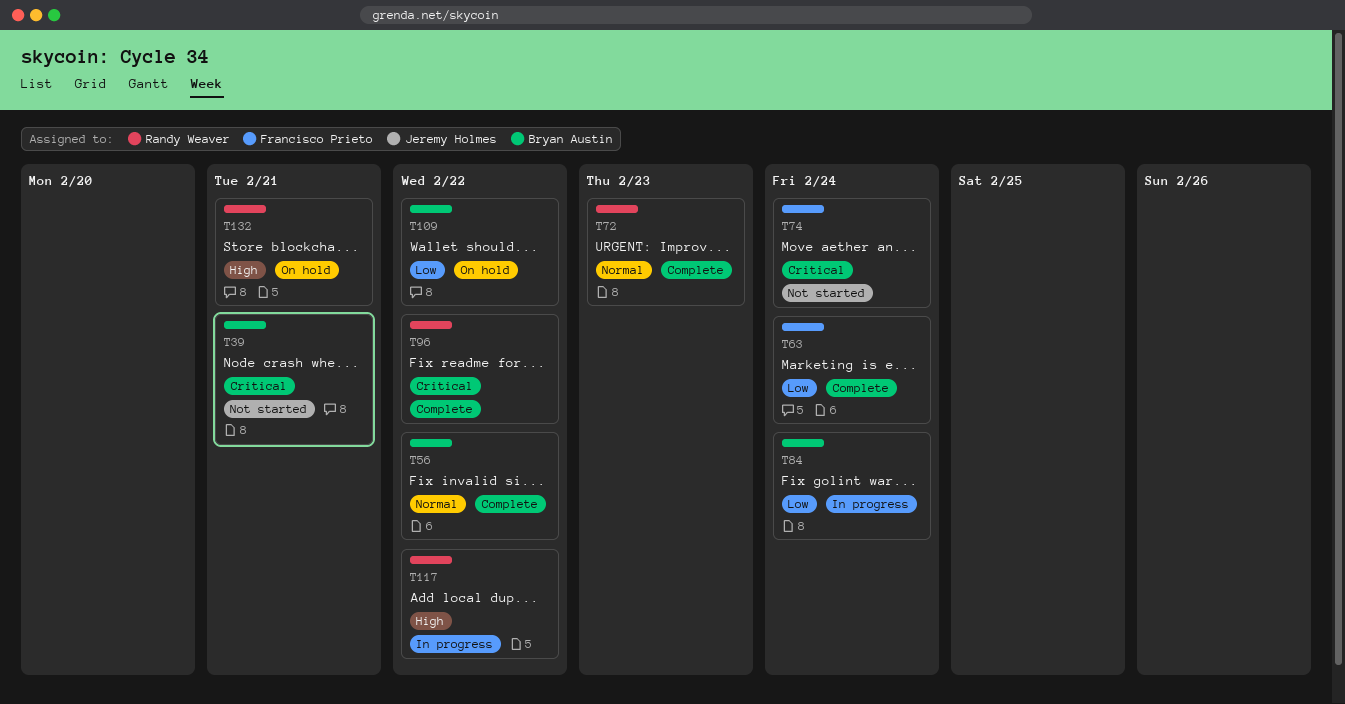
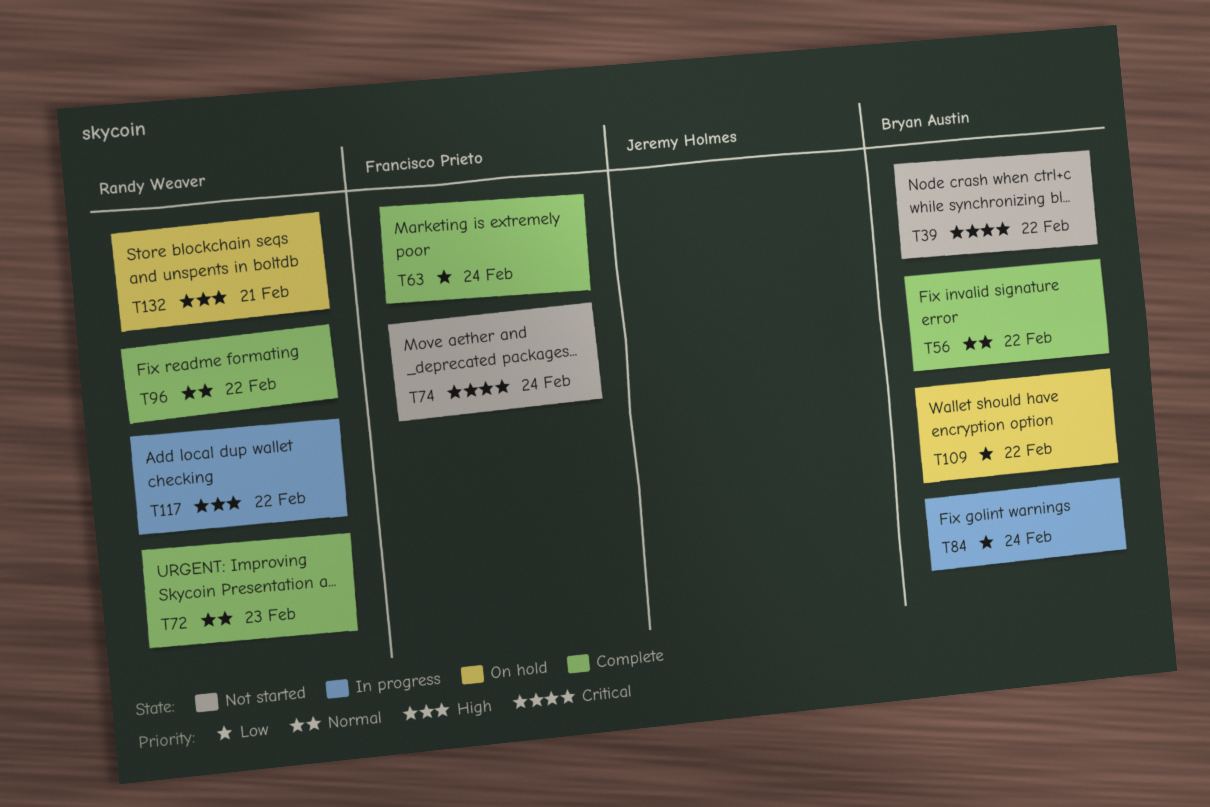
T39, due: Feb 21 -> Feb 22
T96, priority: Critical -> Normal

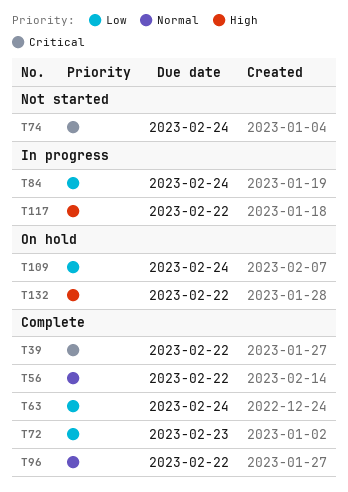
T39, status: Not started -> Complete
T72, priority: Normal -> Low
T109, due: Feb 22 -> Feb 24
T132, due: Feb 21 -> Feb 22

